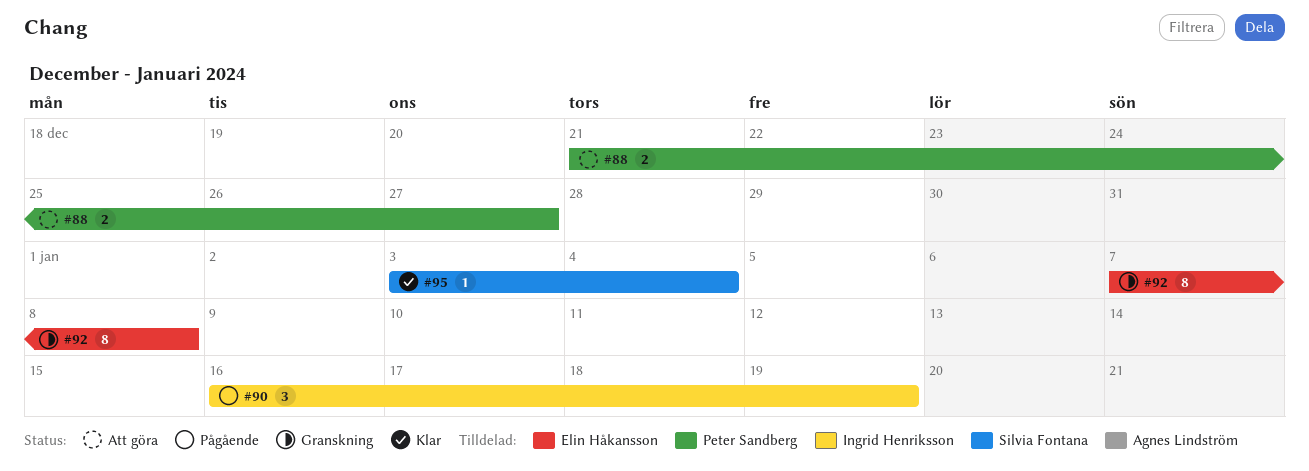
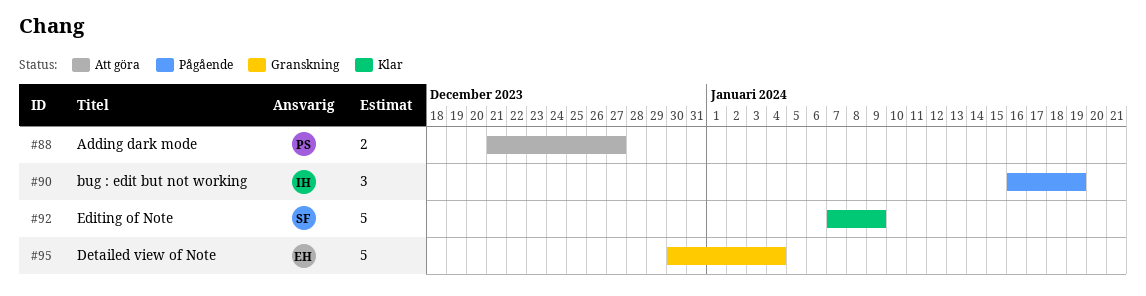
#92, status: Granskning -> Klar
#92, owner: Elin Håkansson -> Silvia Fontana
#92, estimate: 8 -> 5
#92, due: Jan 8 -> Jan 9
#95, status: Klar -> Granskning
#95, owner: Silvia Fontana -> Elin Håkansson
#95, estimate: 1 -> 5
#95, start: Jan 3 -> Dec 30

